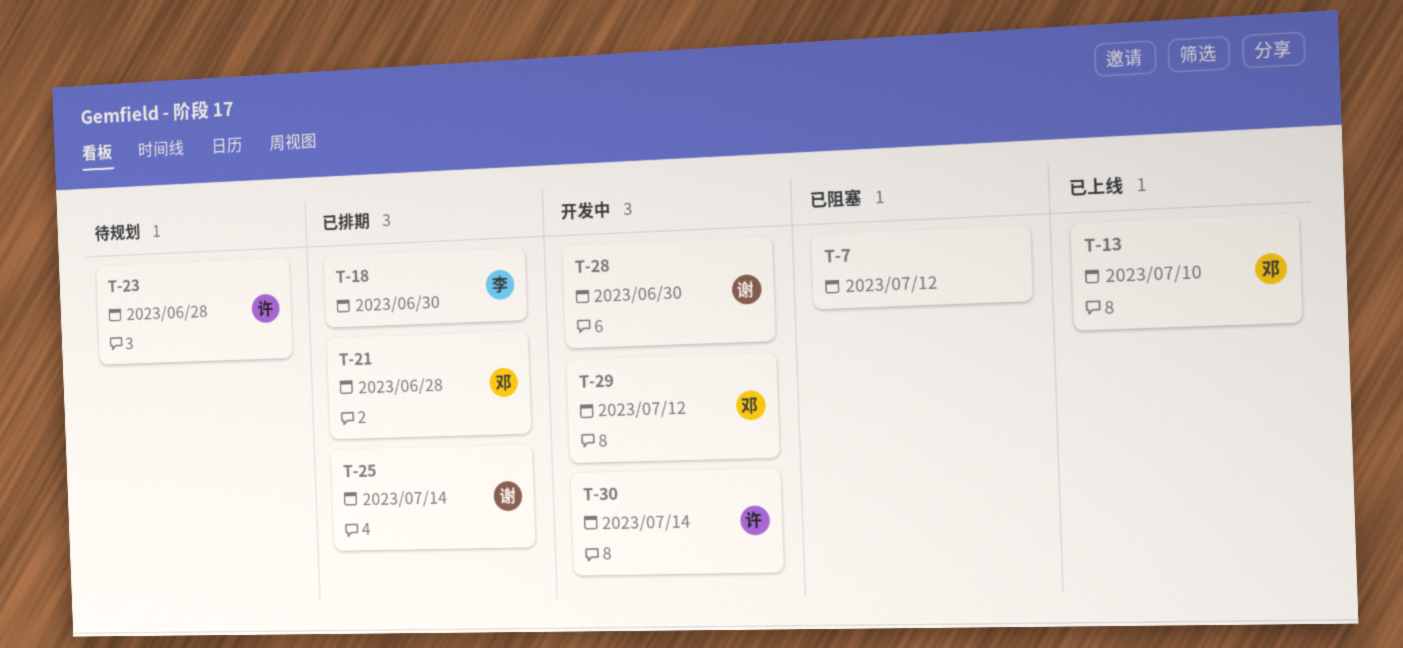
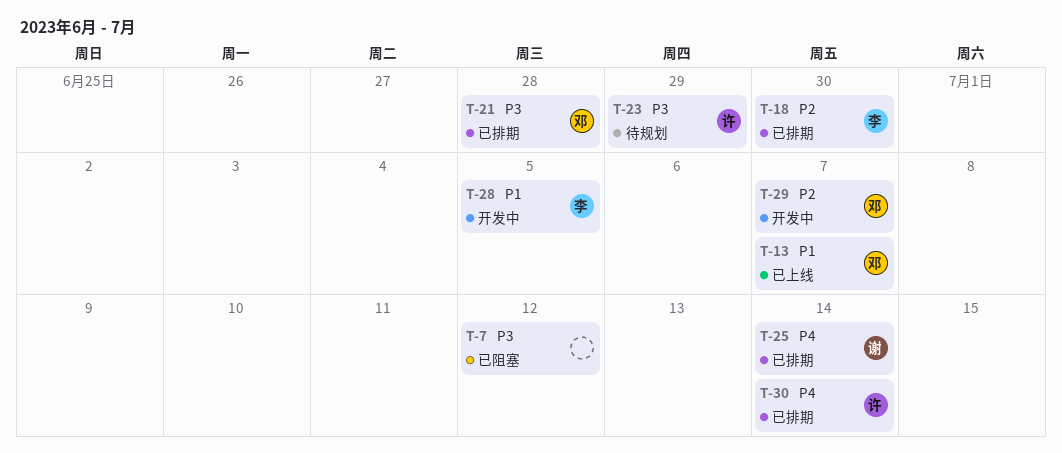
T-13, due: Jul 10 -> Jul 7
T-23, due: Jun 28 -> Jun 29
T-28, owner: 谢 -> 李
T-28, due: Jun 30 -> Jul 5
T-29, due: Jul 12 -> Jul 7
T-30, status: 开发中 -> 已排期

